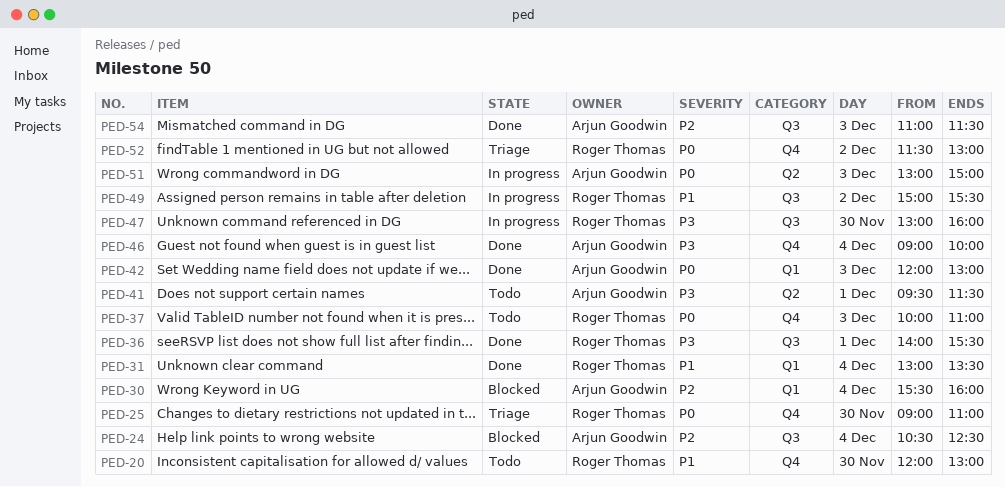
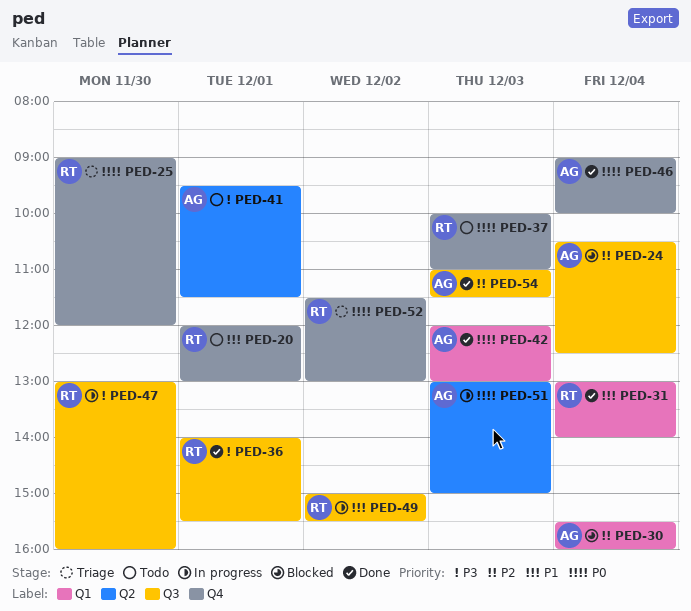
PED-20, day: Nov 30 -> Dec 1
PED-25, ends: 11:00 -> 12:00
PED-31, ends: 13:30 -> 14:00
PED-46, priority: P3 -> P0

